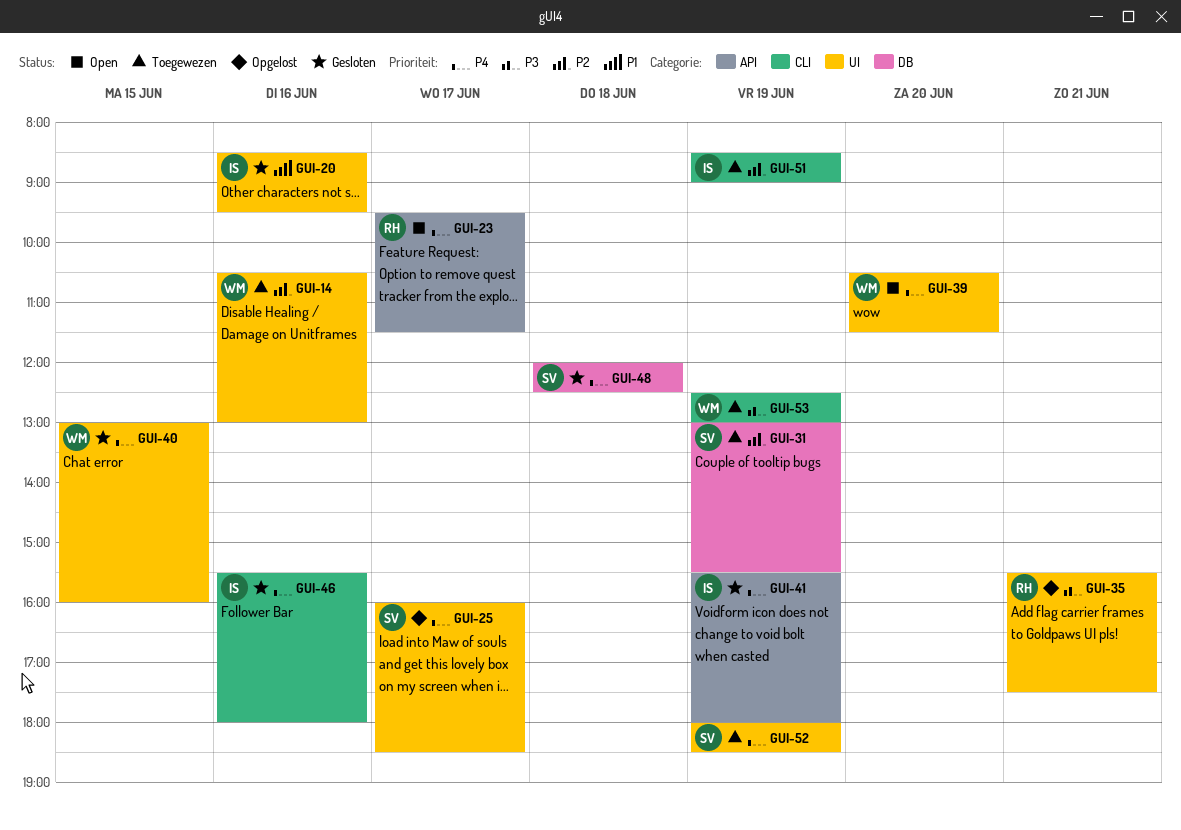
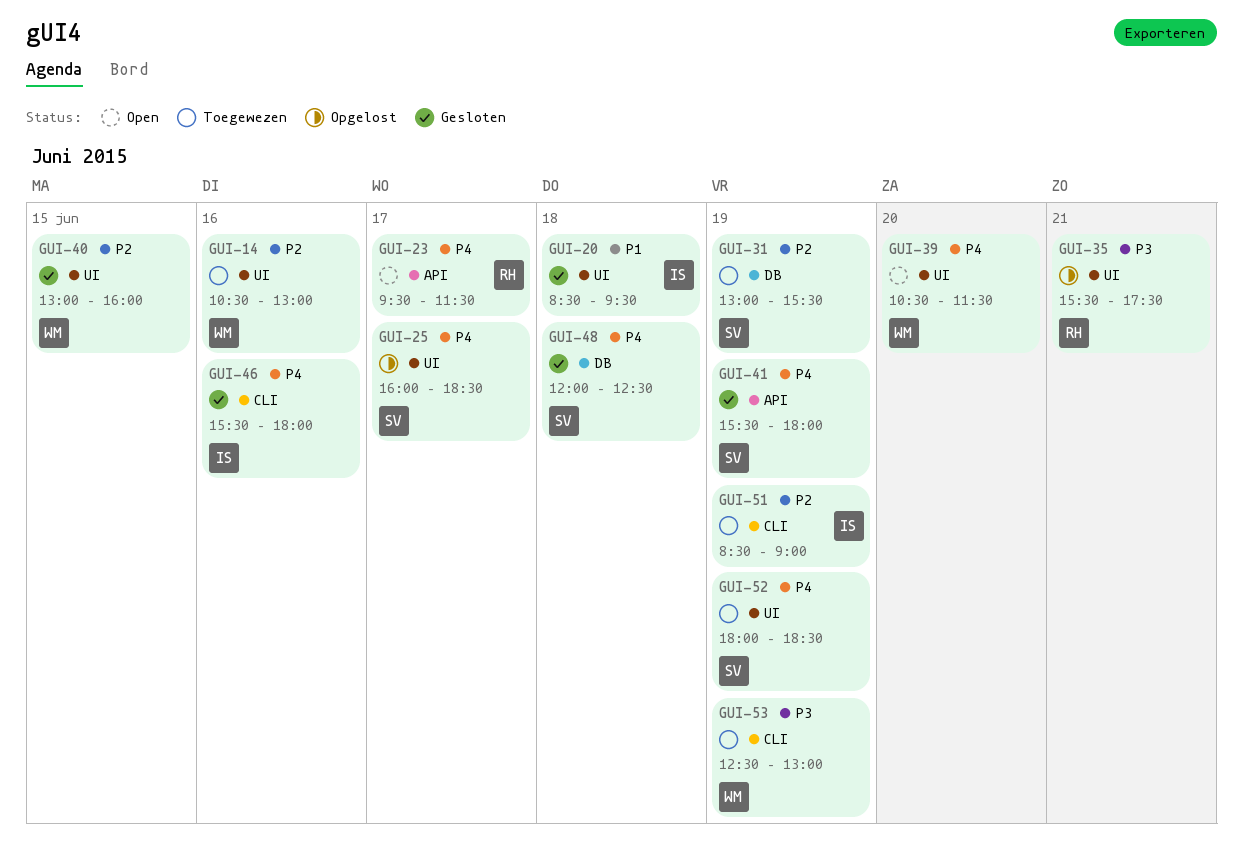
GUI-20, day: Jun 16 -> Jun 18
GUI-40, priority: P4 -> P2
GUI-41, owner: IS -> SV

